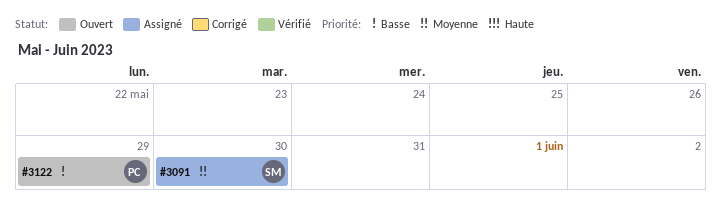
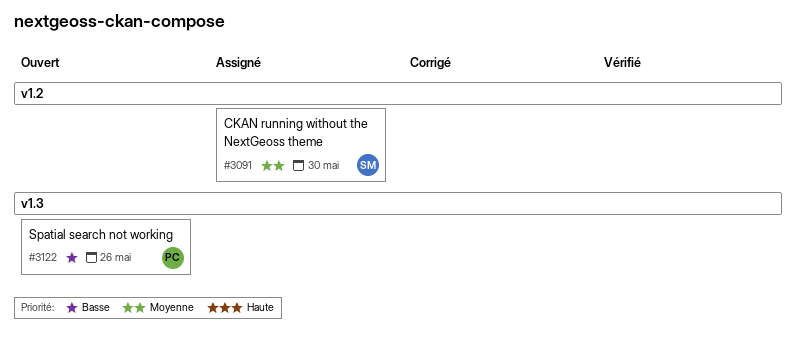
#3122, due: May 29 -> May 26

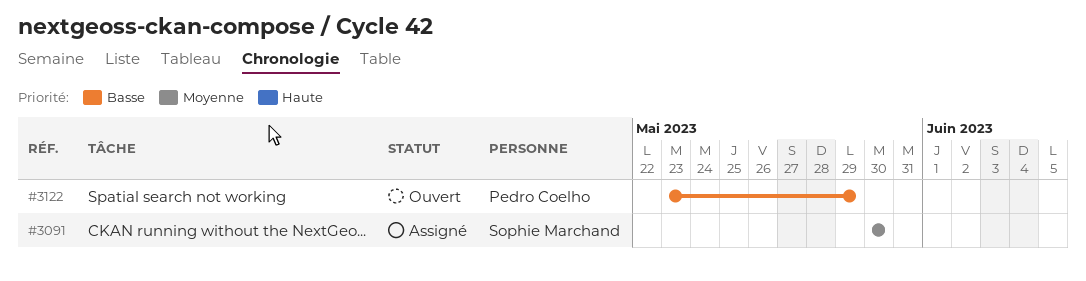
#3122, due: May 26 -> May 29

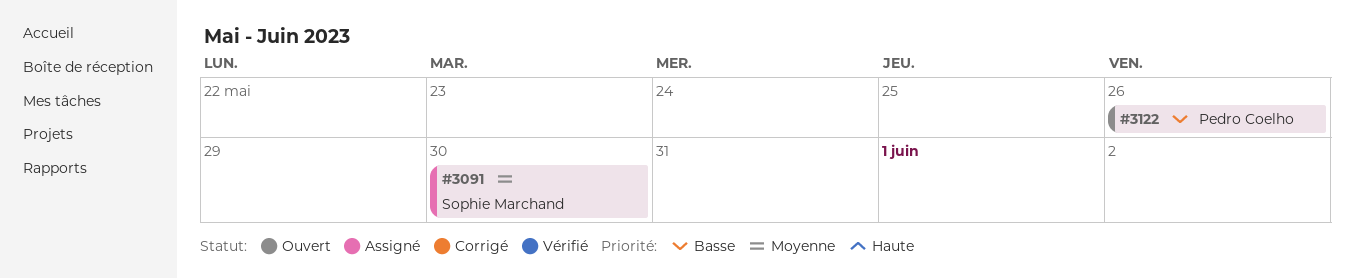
#3122, due: May 29 -> May 26

